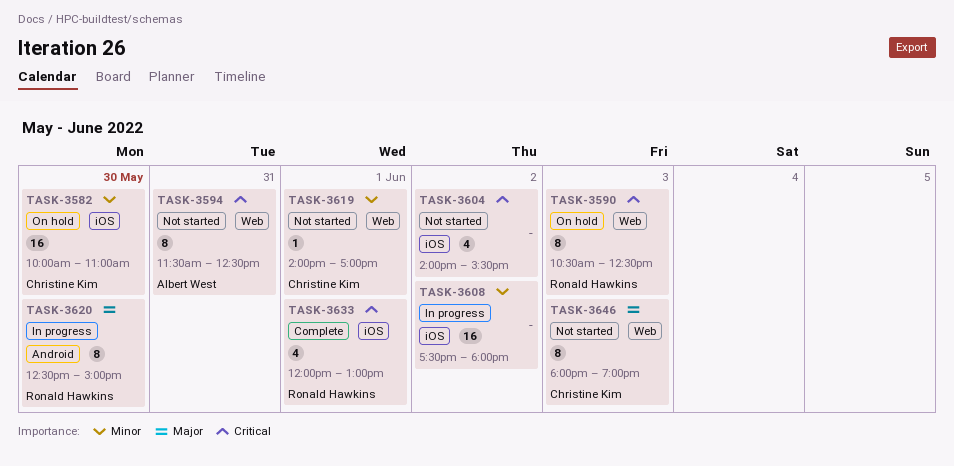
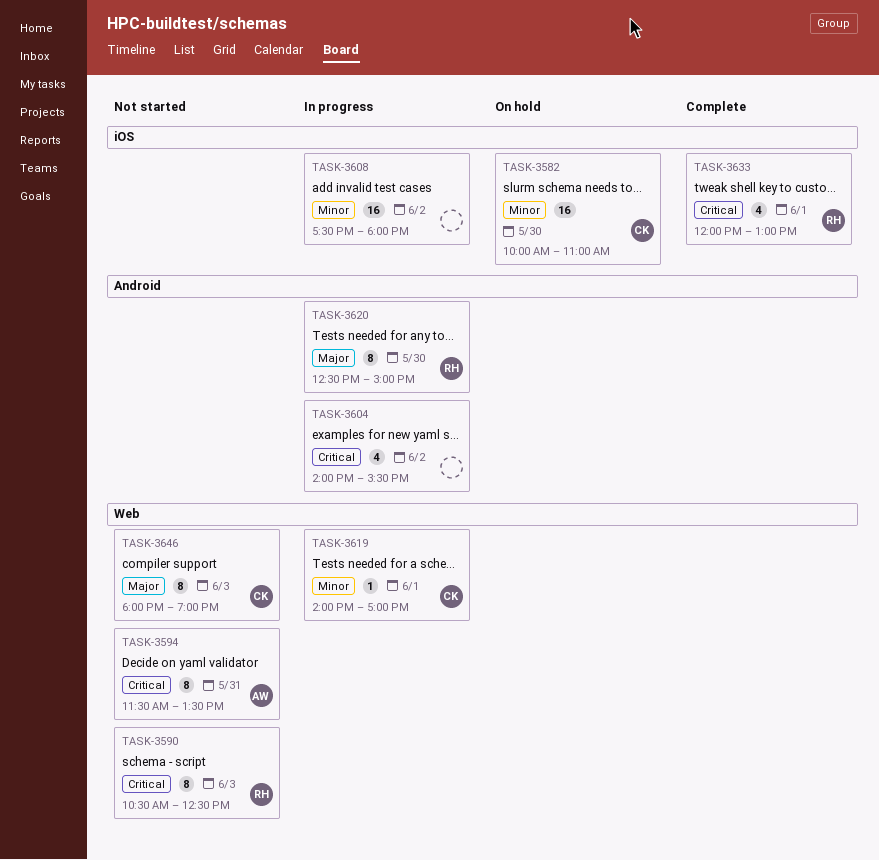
TASK-3590, status: On hold -> Not started
TASK-3594, ends: 12:30 -> 13:30
TASK-3604, status: Not started -> In progress
TASK-3604, label: iOS -> Android
TASK-3619, status: Not started -> In progress

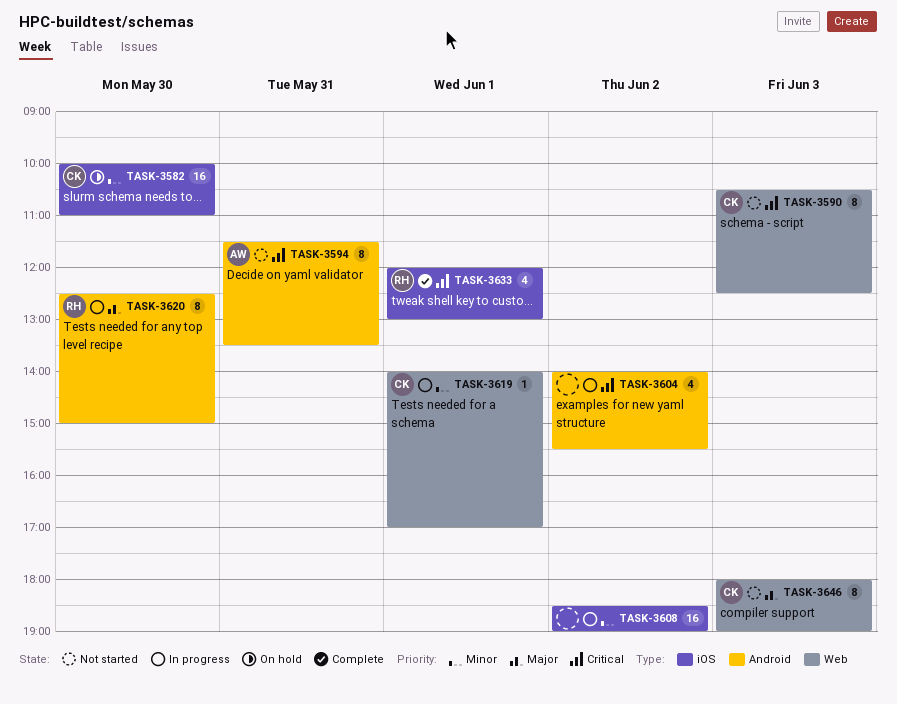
TASK-3590, owner: RH -> CK
TASK-3594, label: Web -> Android
TASK-3608, begins: 17:30 -> 18:30
TASK-3608, ends: 18:00 -> 19:00

